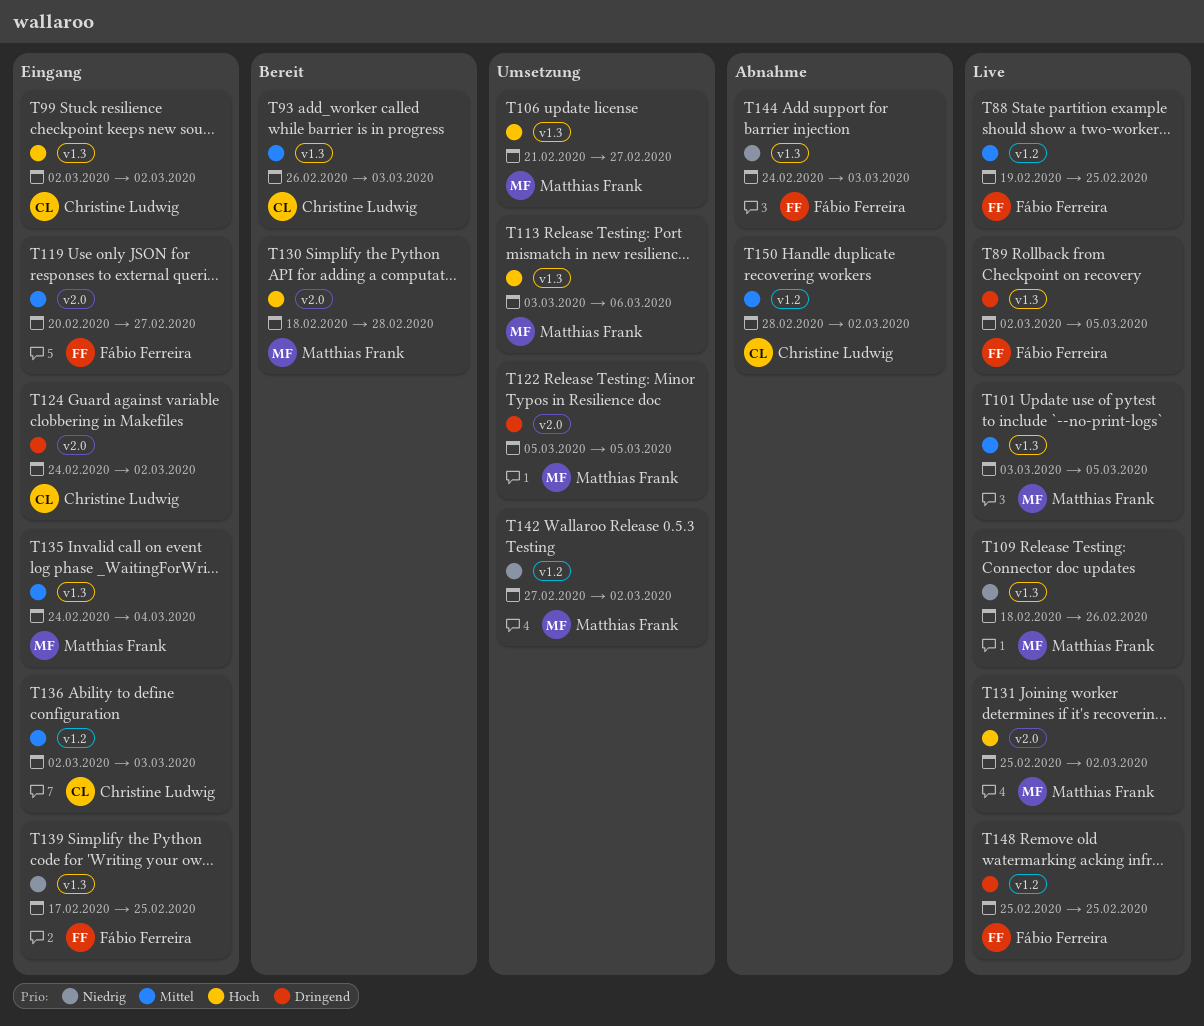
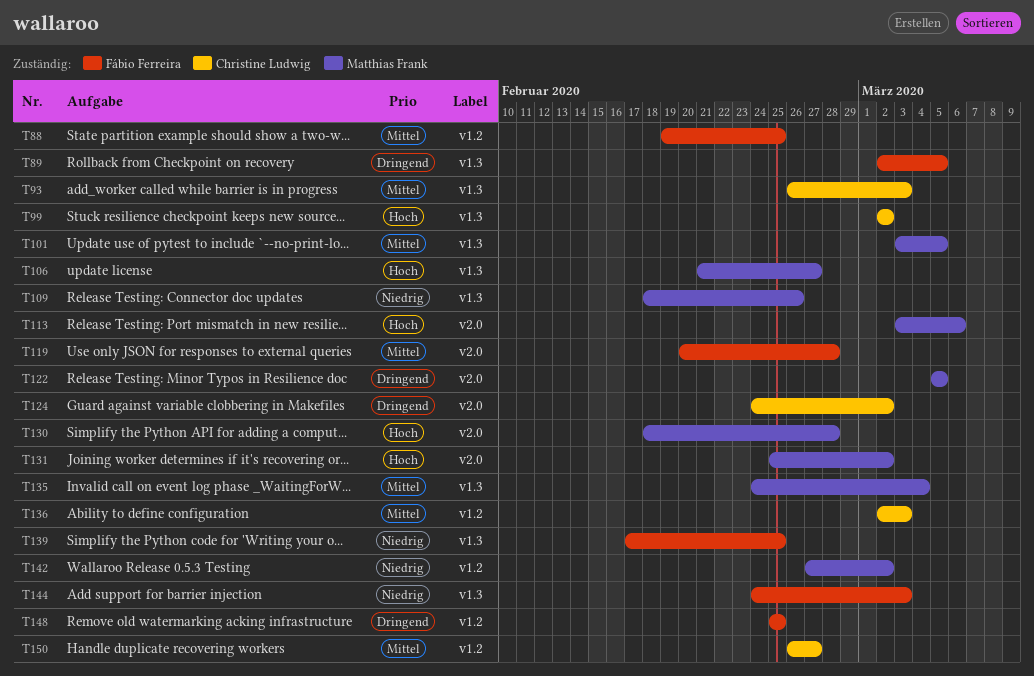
T113, label: v1.3 -> v2.0
T119, due: Feb 27 -> Feb 28
T150, start: Feb 28 -> Feb 26
T150, due: Mar 2 -> Feb 27

